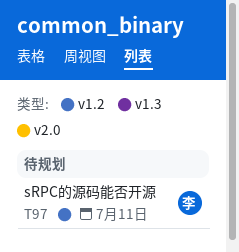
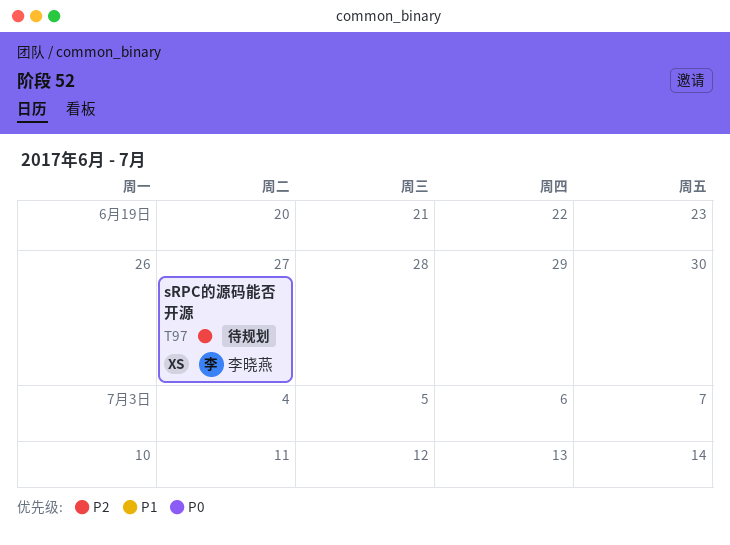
T97, due: Jul 11 -> Jun 27

